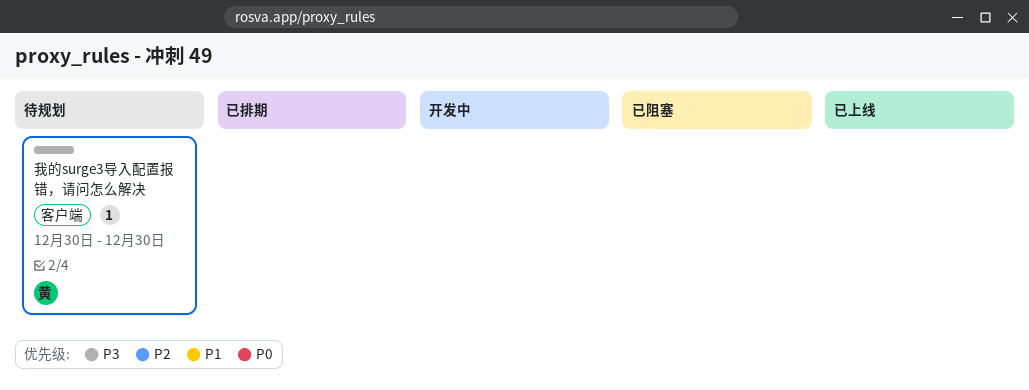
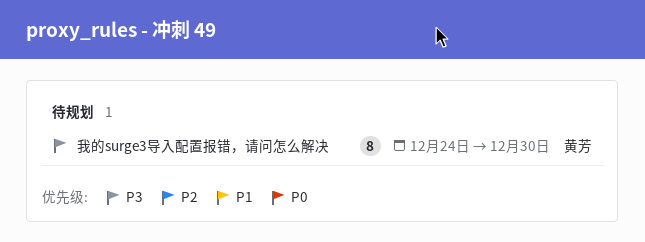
我的surge3导入配置报错，请问怎么解决, estimate: 1 -> 8
我的surge3导入配置报错，请问怎么解决, start: Dec 30 -> Dec 24

